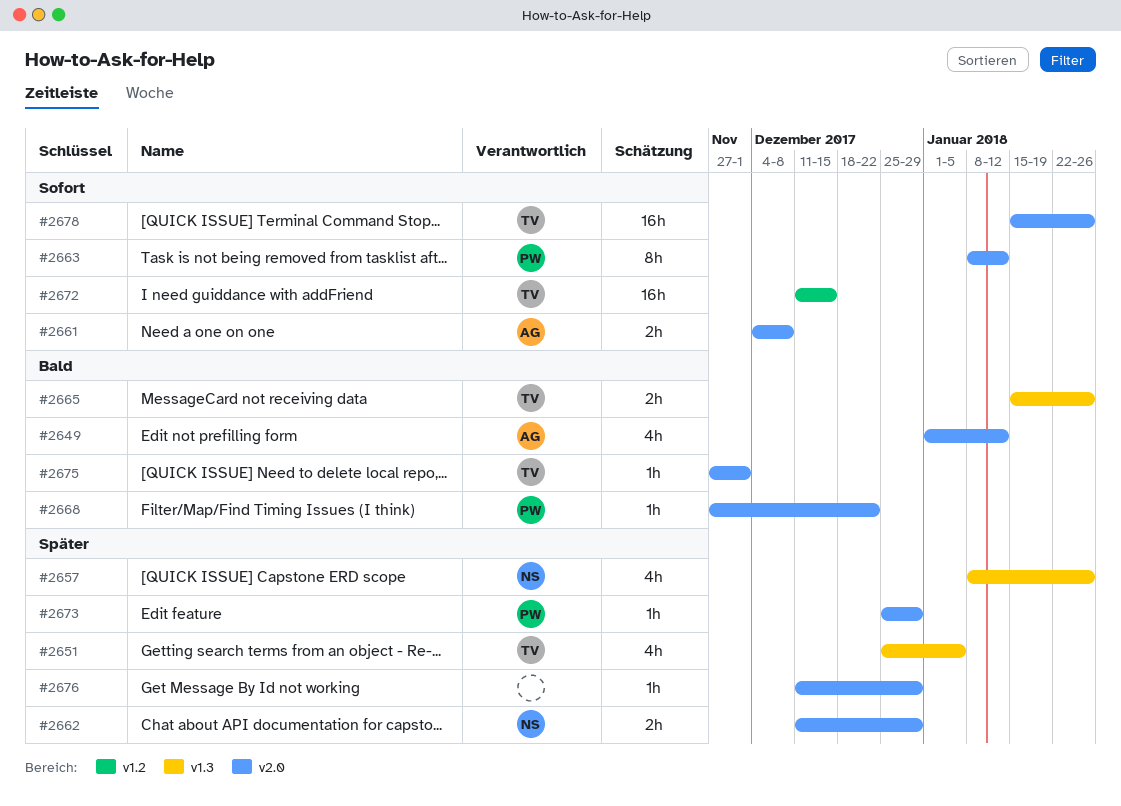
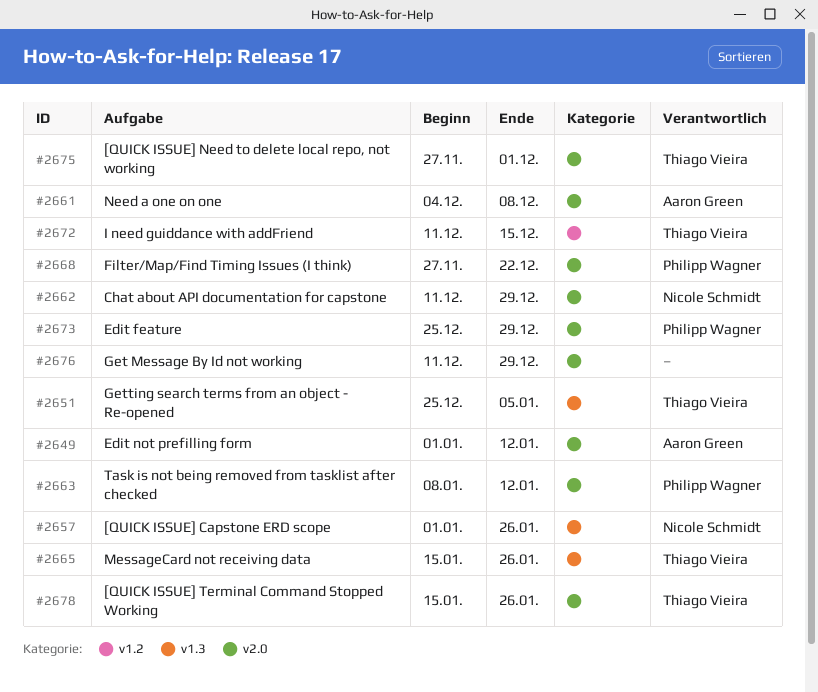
#2657, start: Jan 8 -> Jan 1

